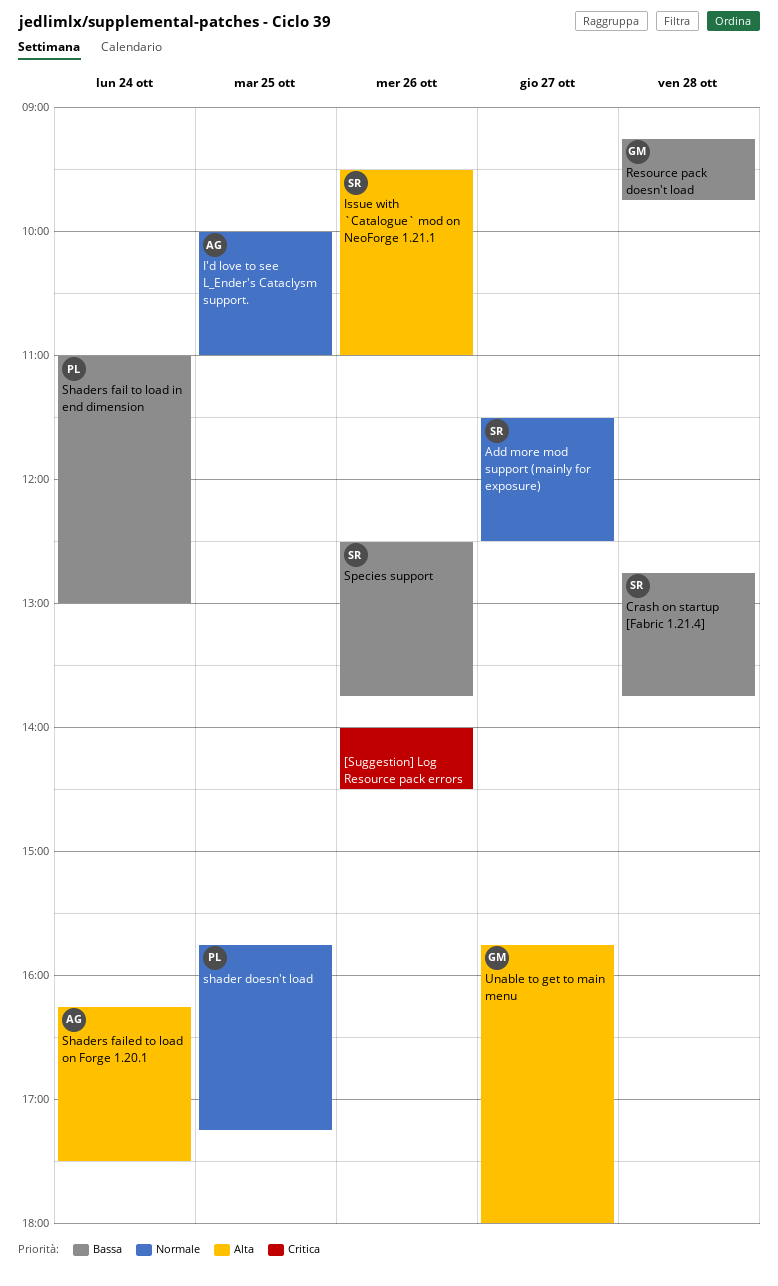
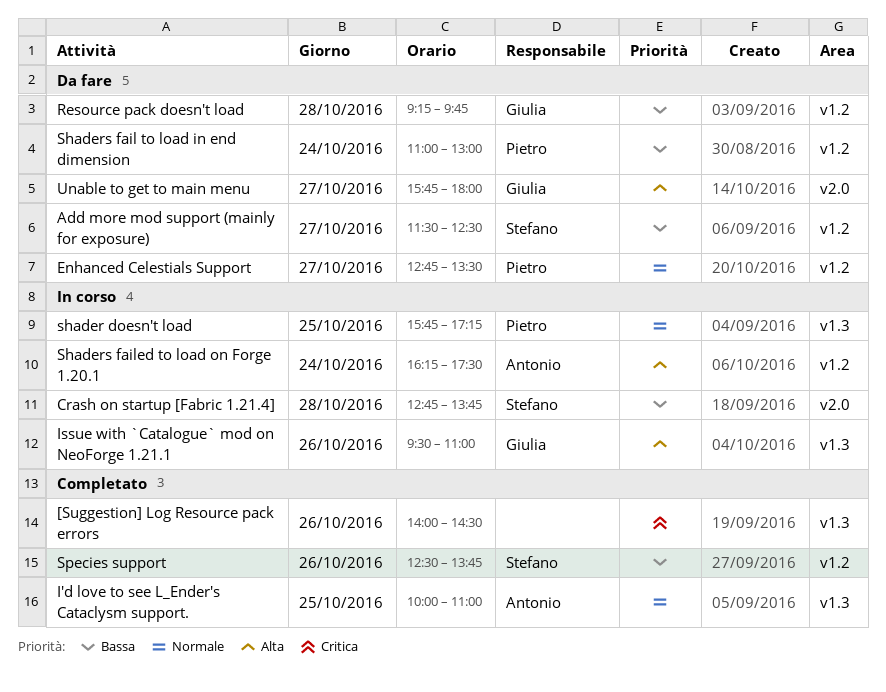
Add more mod support (mainly for exposure), priority: Normale -> Bassa
Enhanced Celestials Support: none -> present
Issue with `Catalogue` mod on NeoForge 1.21.1, owner: Stefano -> Giulia

